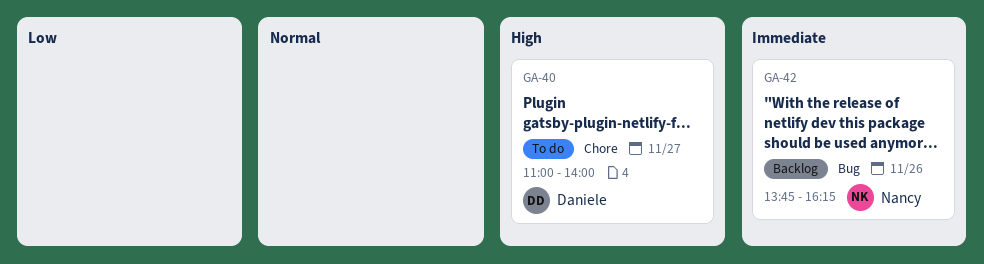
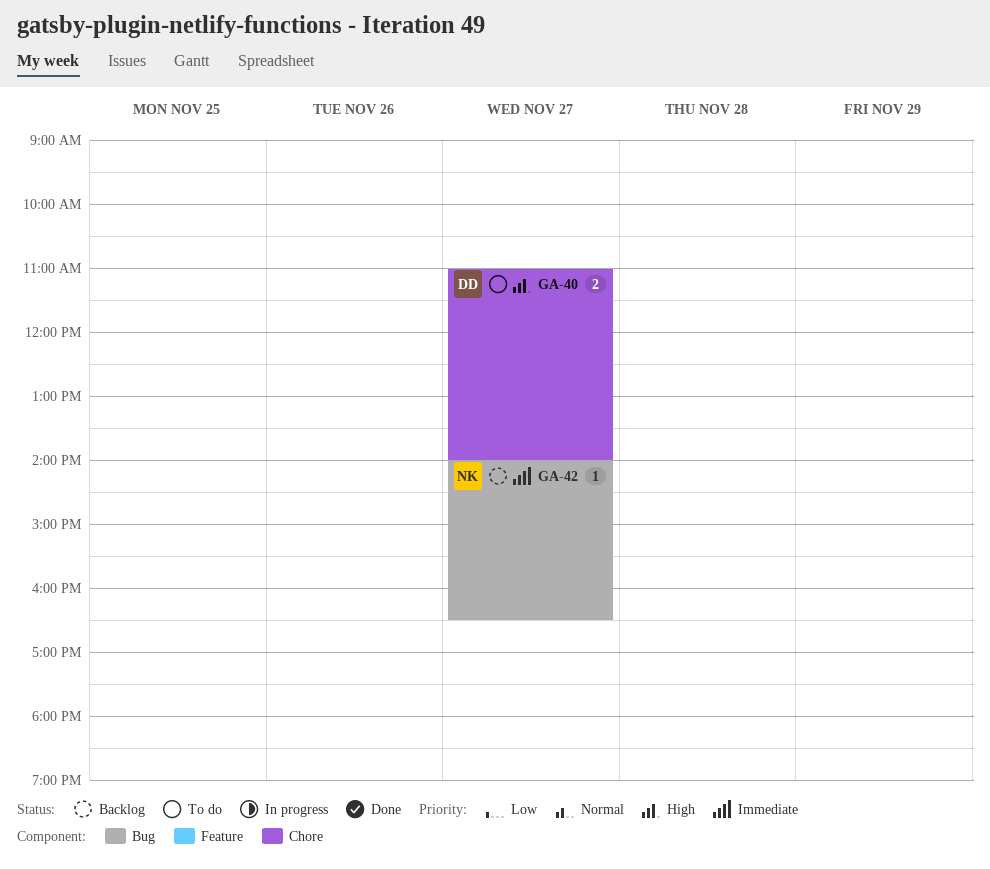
GA-42, day: Nov 26 -> Nov 27
GA-42, begins: 13:45 -> 14:00
GA-42, ends: 16:15 -> 16:30

